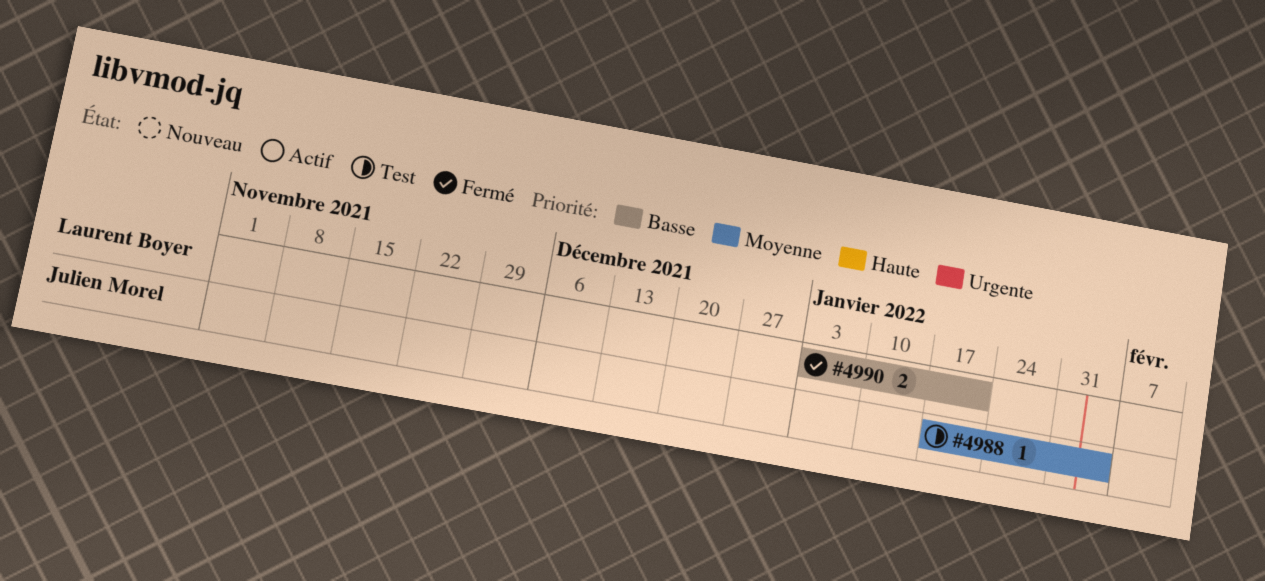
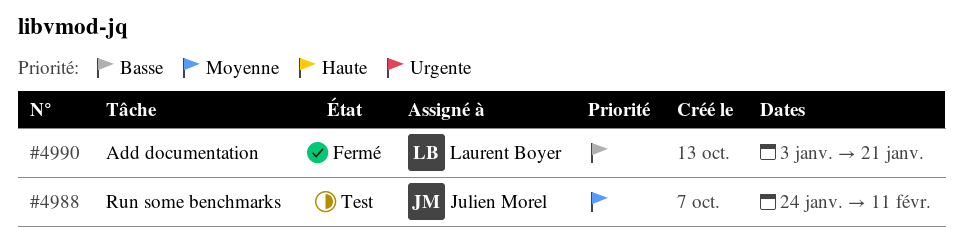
#4988, start: Jan 17 -> Jan 24
#4988, due: Feb 4 -> Feb 11

